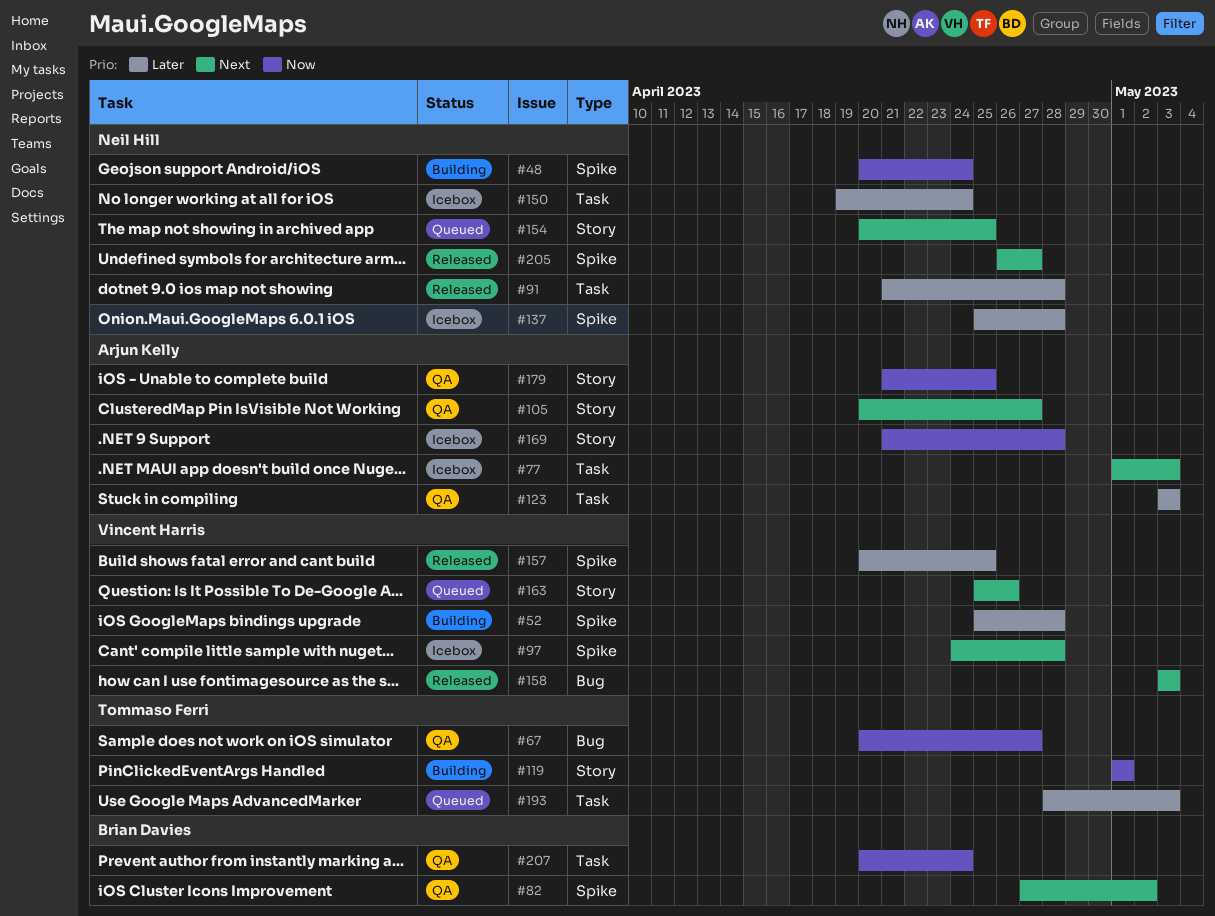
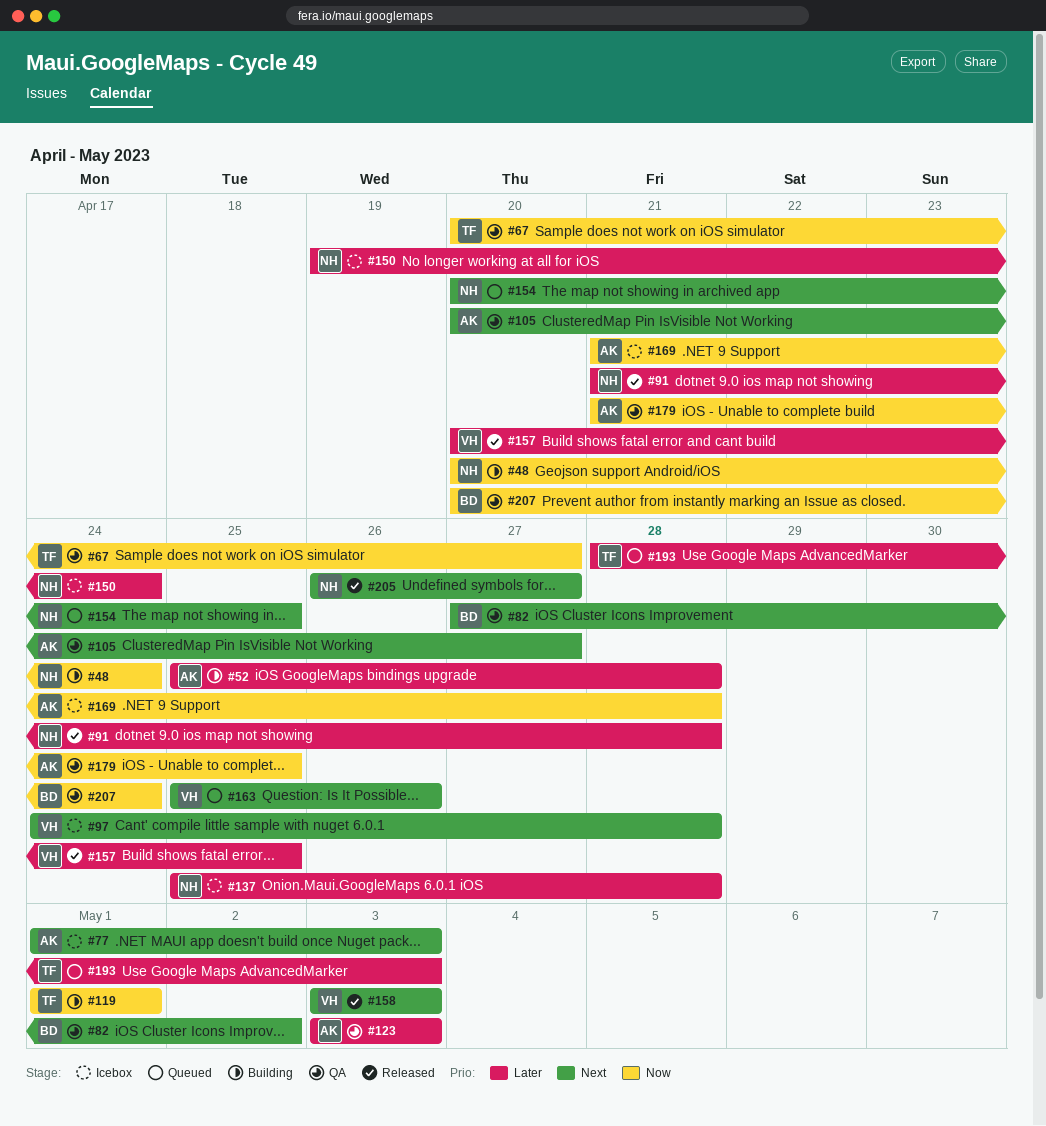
#52, owner: Vincent Harris -> Arjun Kelly

